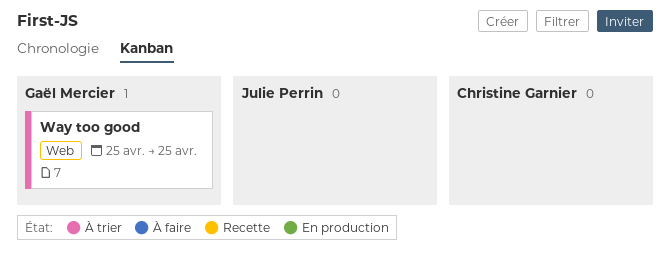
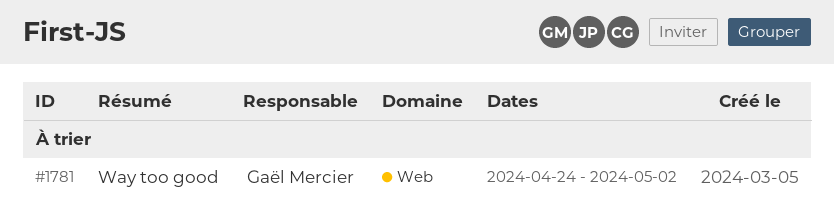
Way too good, start: Apr 25 -> Apr 24
Way too good, due: Apr 25 -> May 2

